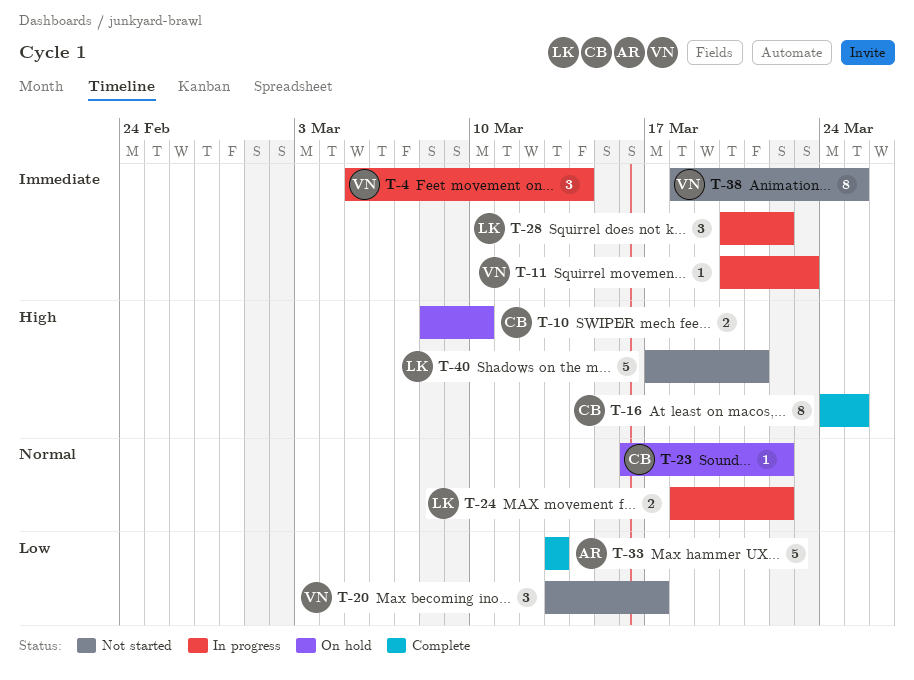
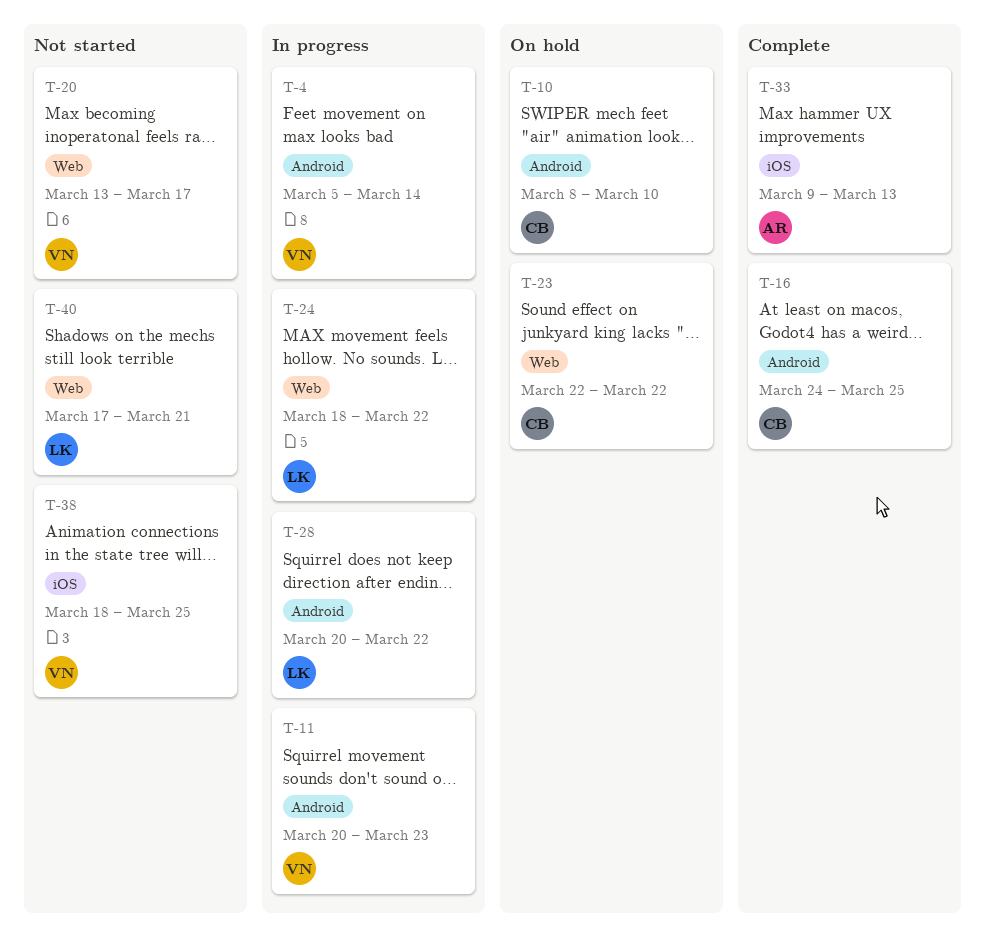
T-23, start: Mar 16 -> Mar 22
T-33, start: Mar 13 -> Mar 9

